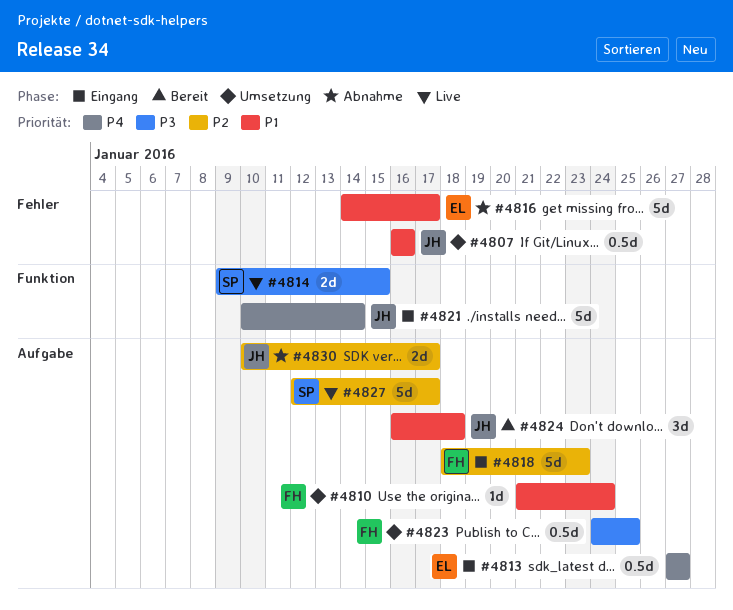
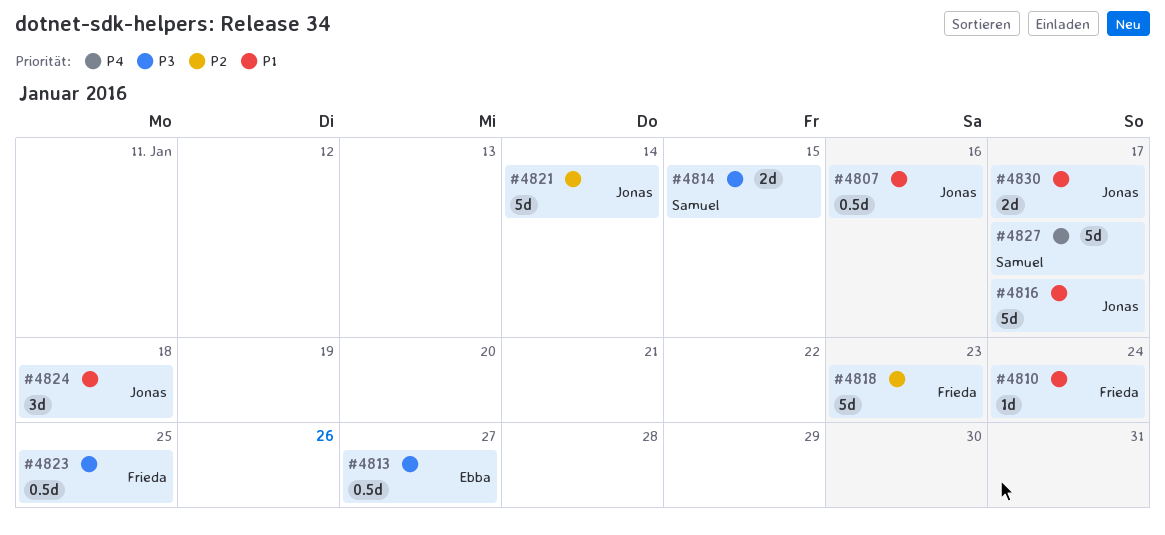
#4813, priority: P4 -> P3
#4816, owner: Ebba -> Jonas
#4821, priority: P4 -> P2
#4827, priority: P2 -> P4
#4830, priority: P2 -> P1

